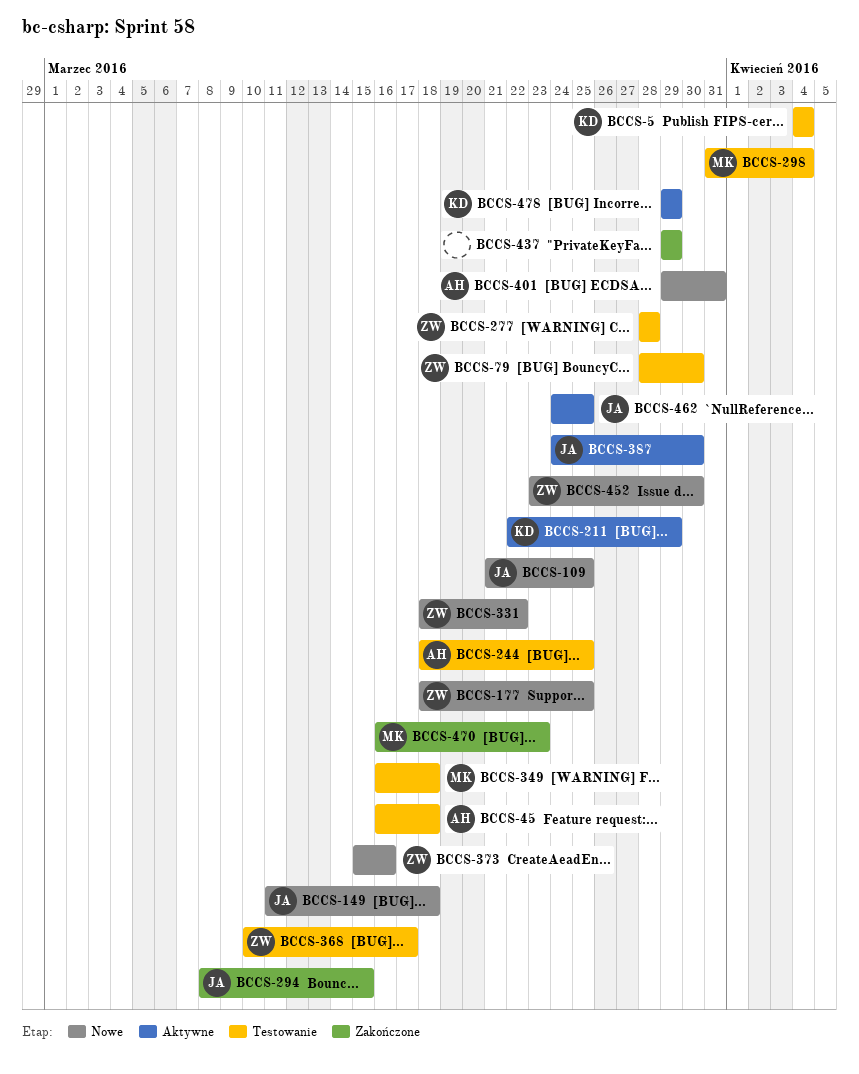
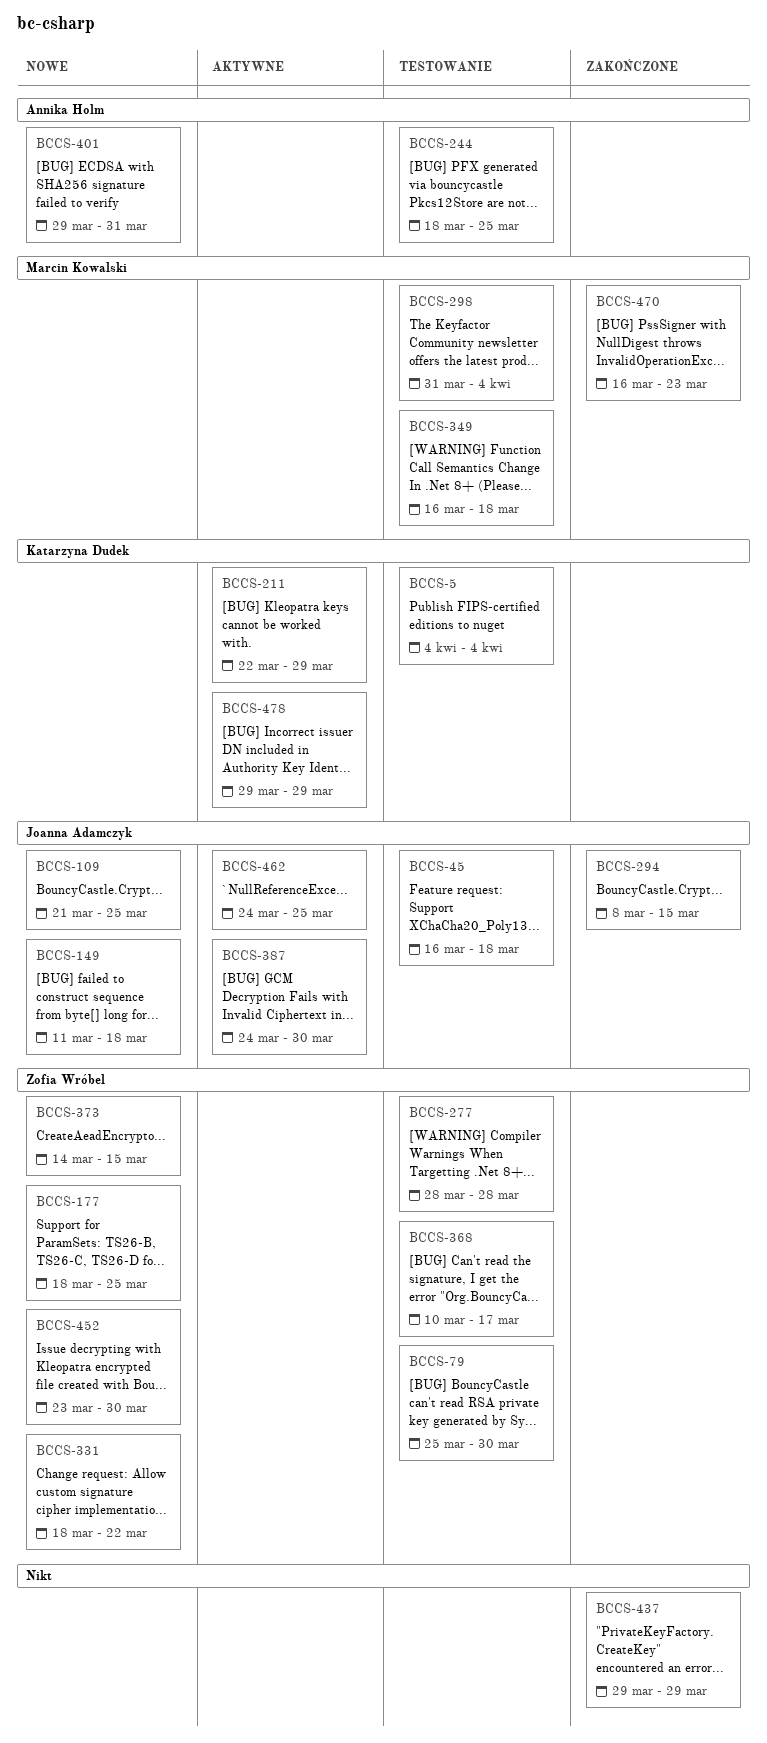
BCCS-45, owner: Annika Holm -> Joanna Adamczyk
BCCS-79, start: Mar 28 -> Mar 25
BCCS-373, start: Mar 15 -> Mar 14
BCCS-373, due: Mar 16 -> Mar 15

